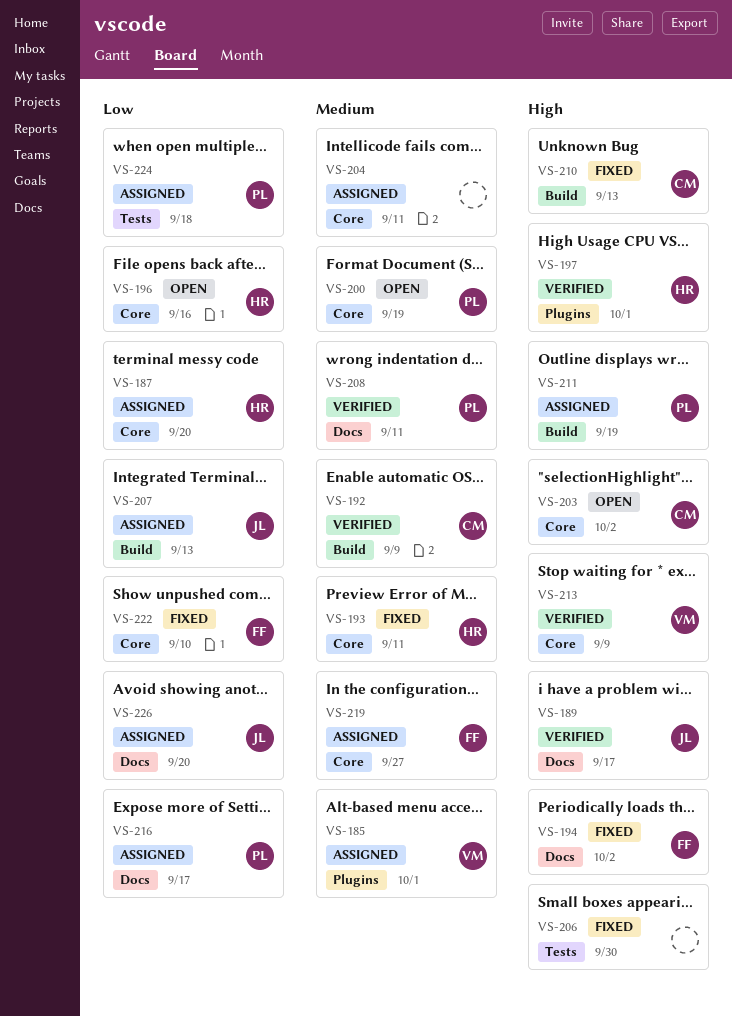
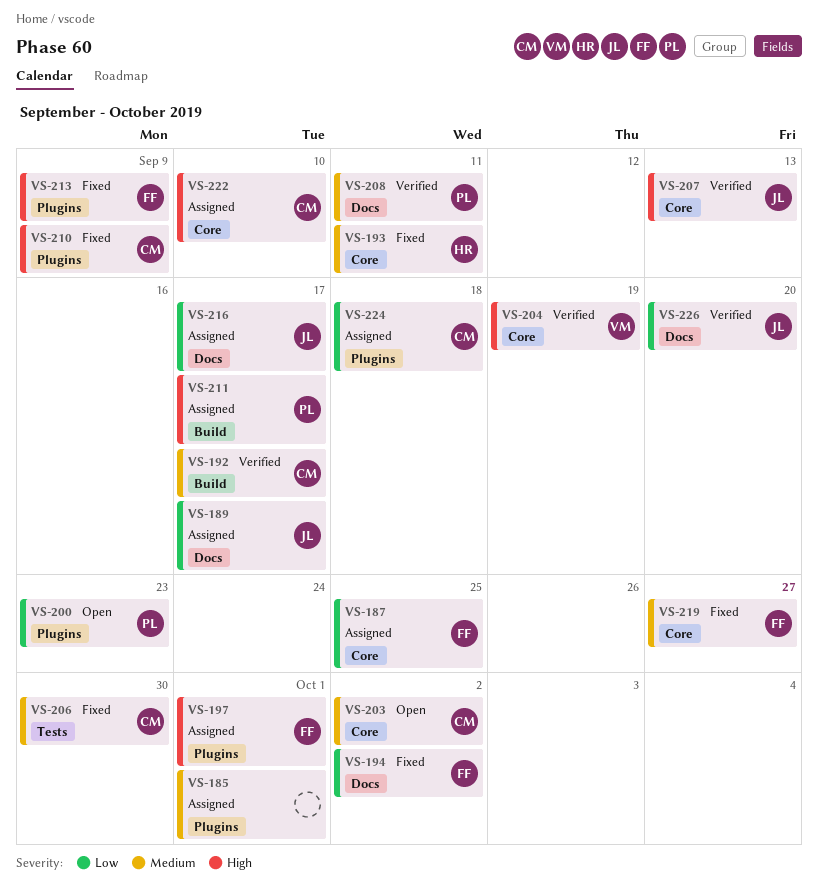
VS-185, owner: VM -> none
VS-187, owner: HR -> FF
VS-187, due: Sep 20 -> Sep 25
VS-189, status: Verified -> Assigned
VS-189, priority: High -> Low
VS-192, due: Sep 9 -> Sep 17
VS-194, priority: High -> Low
VS-196: present -> none
VS-197, status: Verified -> Assigned
VS-197, owner: HR -> FF
VS-200, priority: Medium -> Low
VS-200, label: Core -> Plugins
VS-200, due: Sep 19 -> Sep 23
VS-203, priority: High -> Medium
VS-204, status: Assigned -> Verified
VS-204, owner: none -> VM
VS-204, priority: Medium -> High
VS-204, due: Sep 11 -> Sep 19
VS-206, owner: none -> CM
VS-206, priority: High -> Medium
VS-207, status: Assigned -> Verified
VS-207, priority: Low -> High
VS-207, label: Build -> Core
VS-210, label: Build -> Plugins
VS-210, due: Sep 13 -> Sep 9
VS-211, due: Sep 19 -> Sep 17
VS-213, status: Verified -> Fixed
VS-213, owner: VM -> FF
VS-213, label: Core -> Plugins
VS-216, owner: PL -> JL
VS-219, status: Assigned -> Fixed
VS-222, status: Fixed -> Assigned
VS-222, owner: FF -> CM
VS-222, priority: Low -> High
VS-224, owner: PL -> CM
VS-224, label: Tests -> Plugins
VS-226, status: Assigned -> Verified

